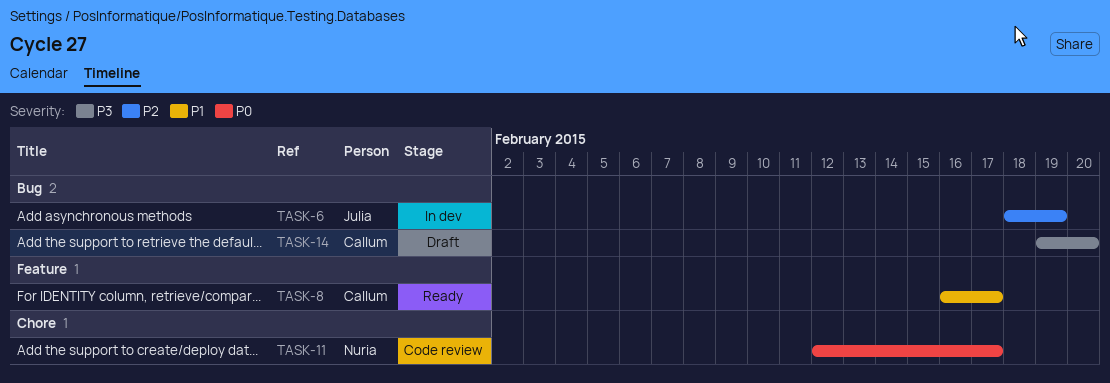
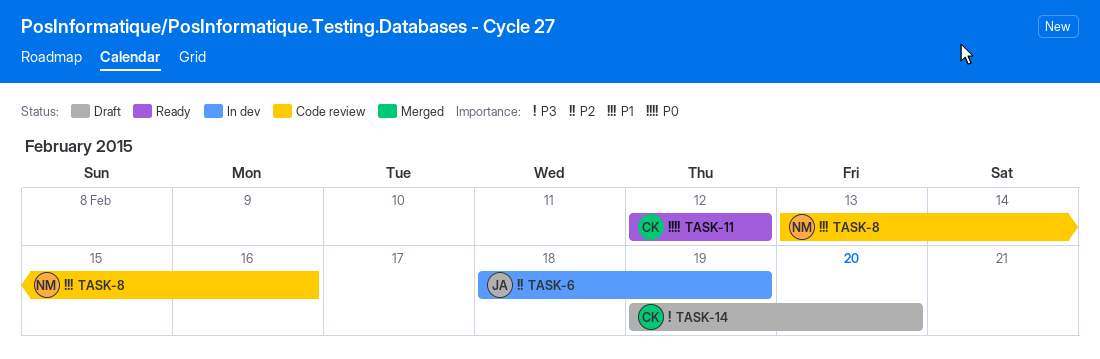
TASK-8, status: Ready -> Code review
TASK-8, owner: Callum -> Nuria
TASK-8, start: Feb 16 -> Feb 13
TASK-8, due: Feb 17 -> Feb 16
TASK-11, status: Code review -> Ready
TASK-11, owner: Nuria -> Callum
TASK-11, due: Feb 17 -> Feb 12

